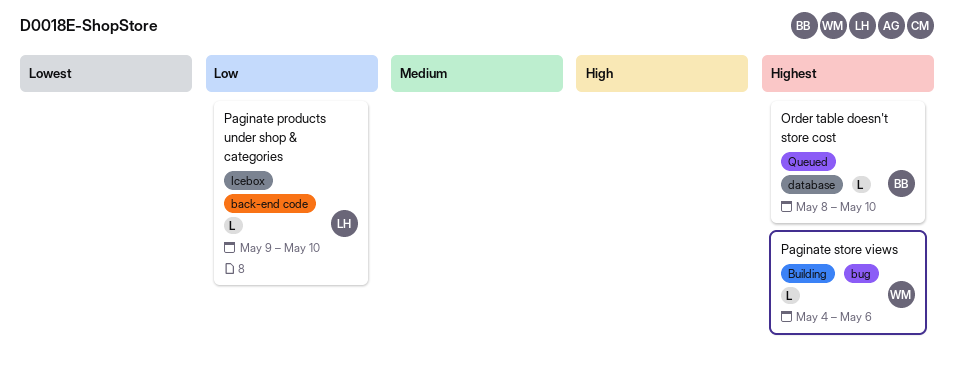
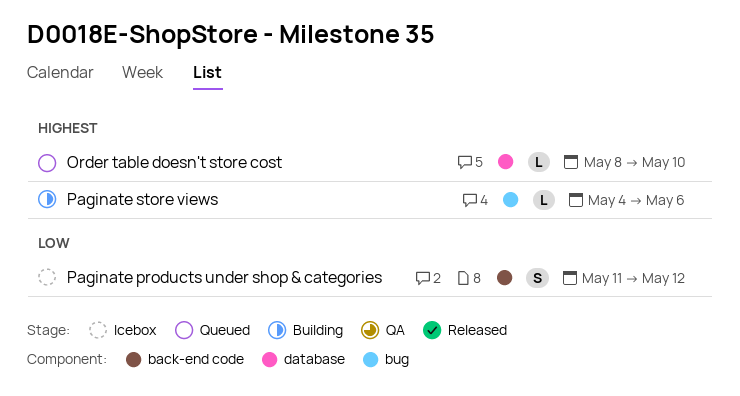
Paginate products under shop & categories, estimate: L -> S
Paginate products under shop & categories, start: May 9 -> May 11
Paginate products under shop & categories, due: May 10 -> May 12

